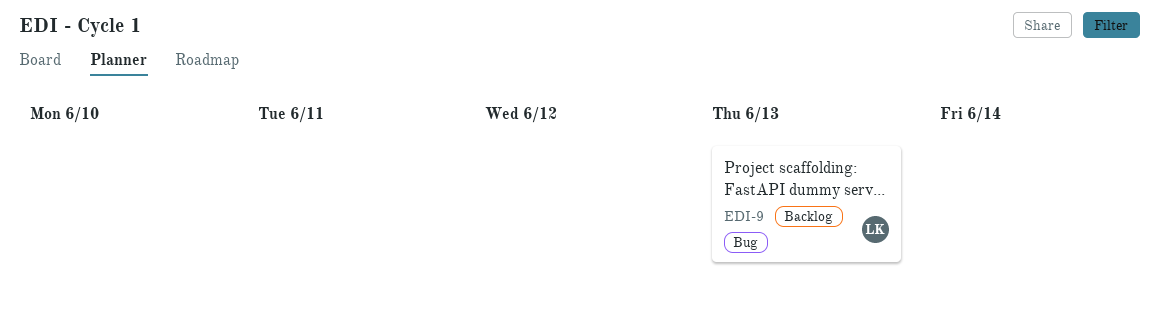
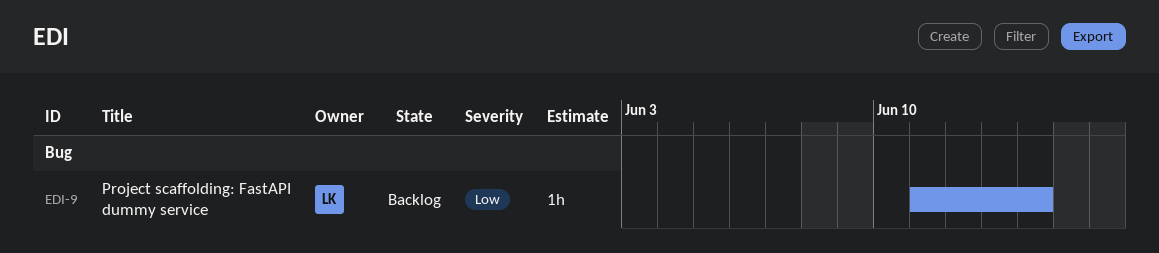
EDI-9, due: Jun 13 -> Jun 14

